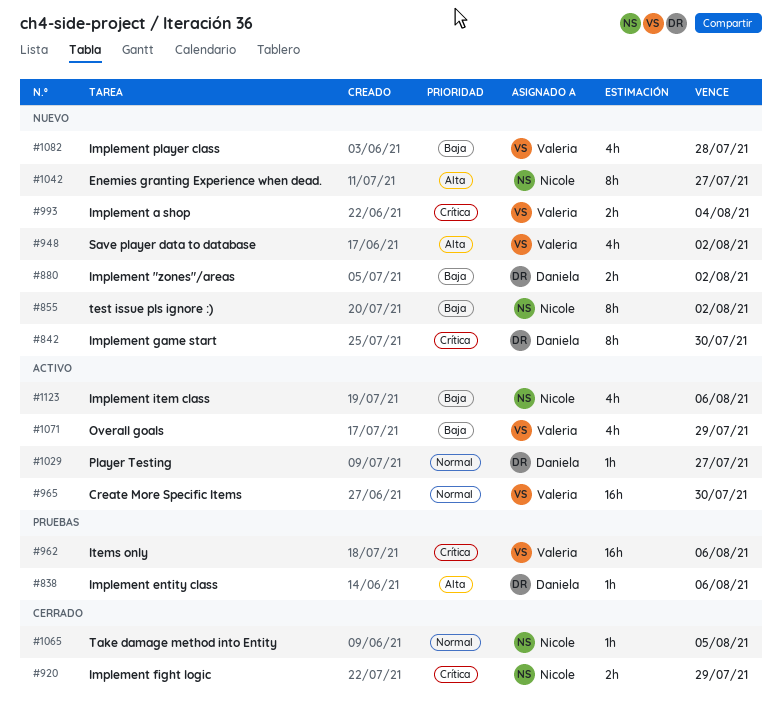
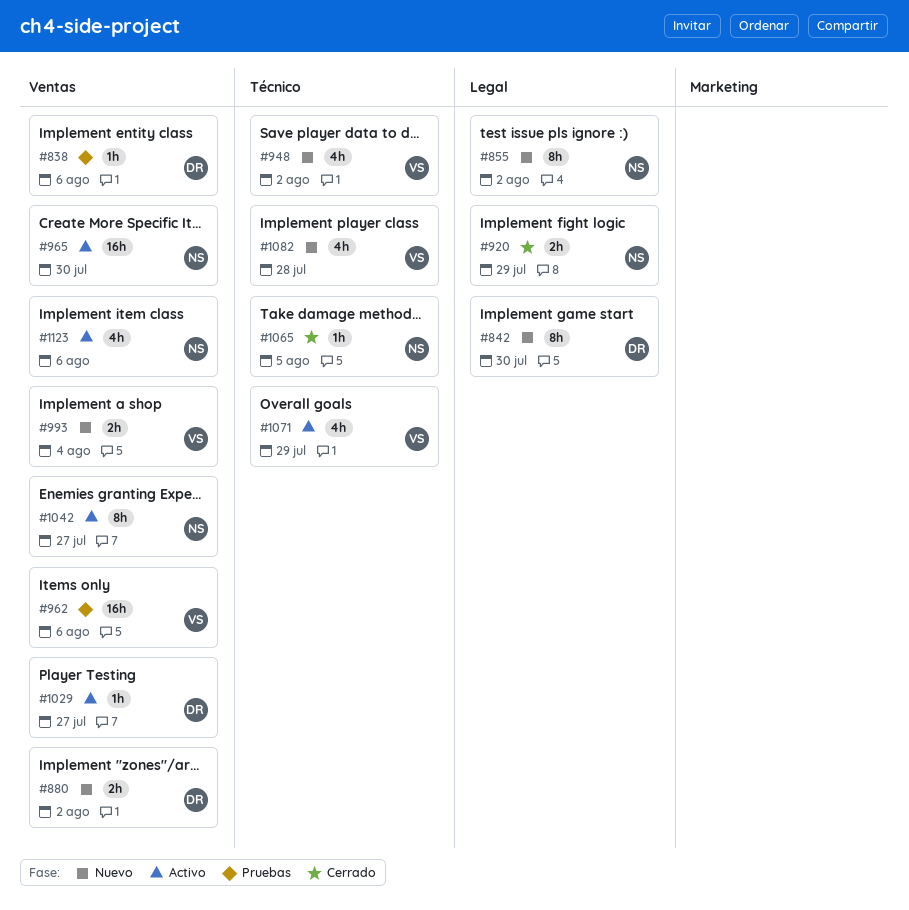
#965, owner: Valeria -> Nicole
#1042, status: Nuevo -> Activo

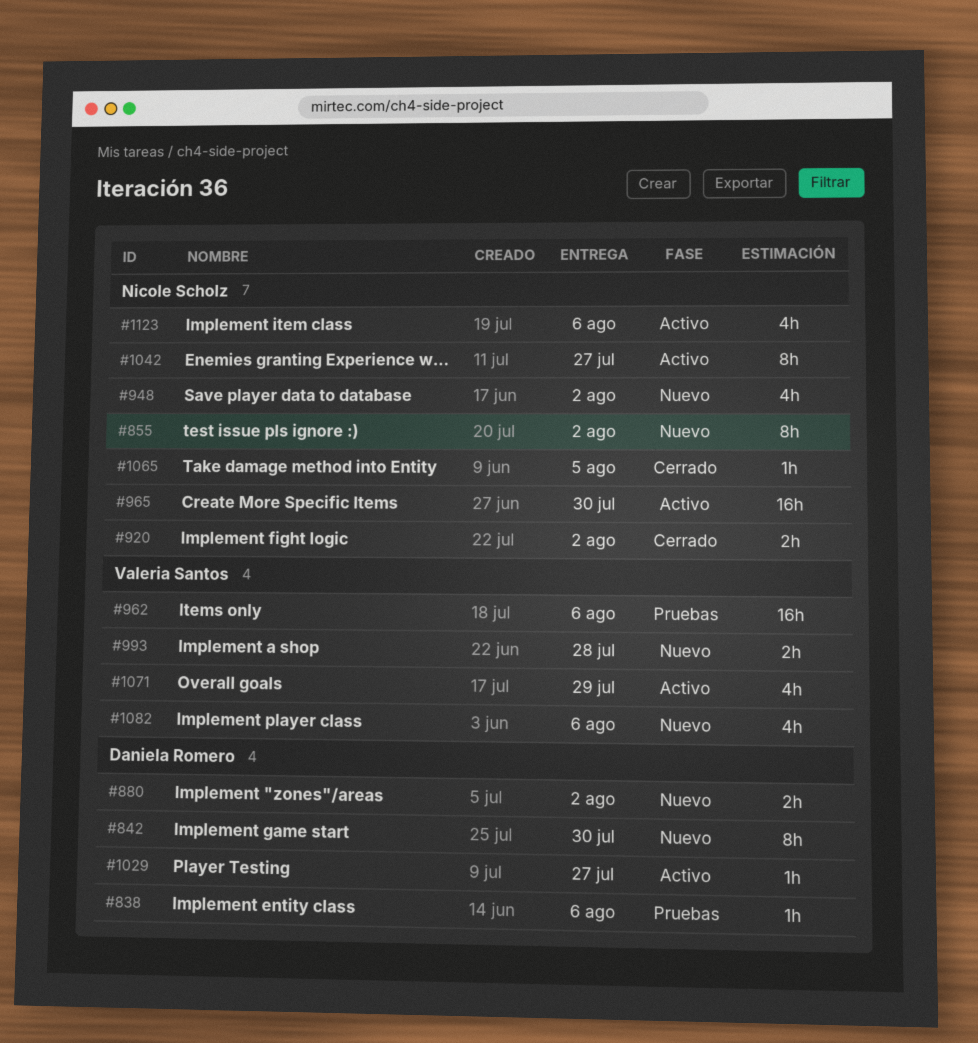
#920, due: Jul 29 -> Aug 2
#948, owner: Valeria Santos -> Nicole Scholz
#993, due: Aug 4 -> Jul 28
#1082, due: Jul 28 -> Aug 6

